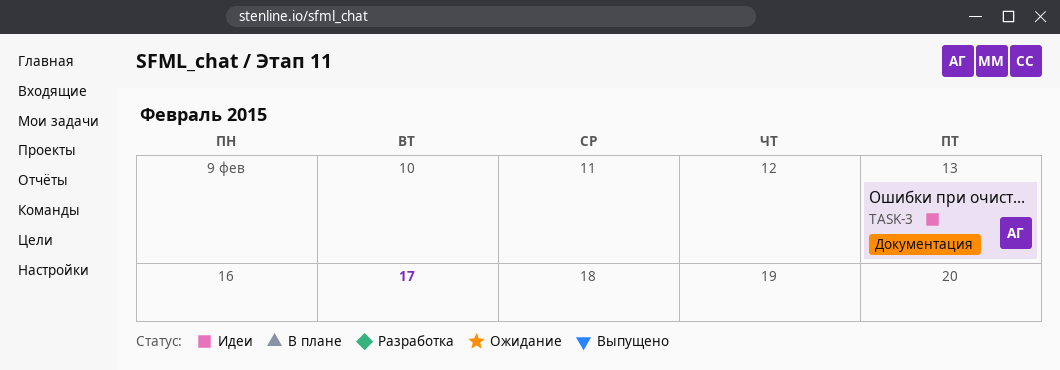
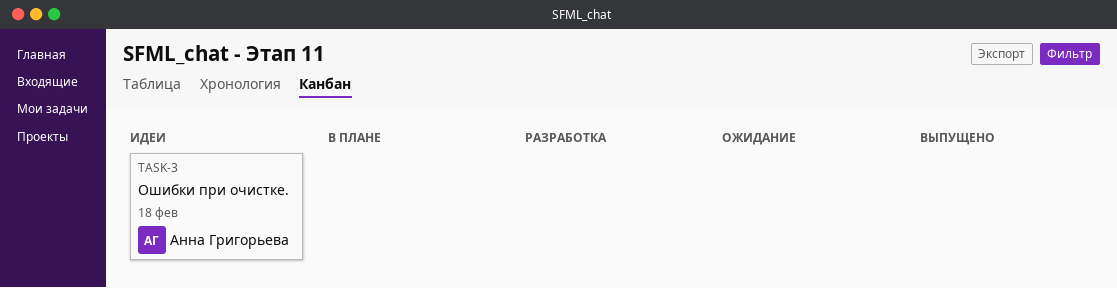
TASK-3, due: Feb 13 -> Feb 18

